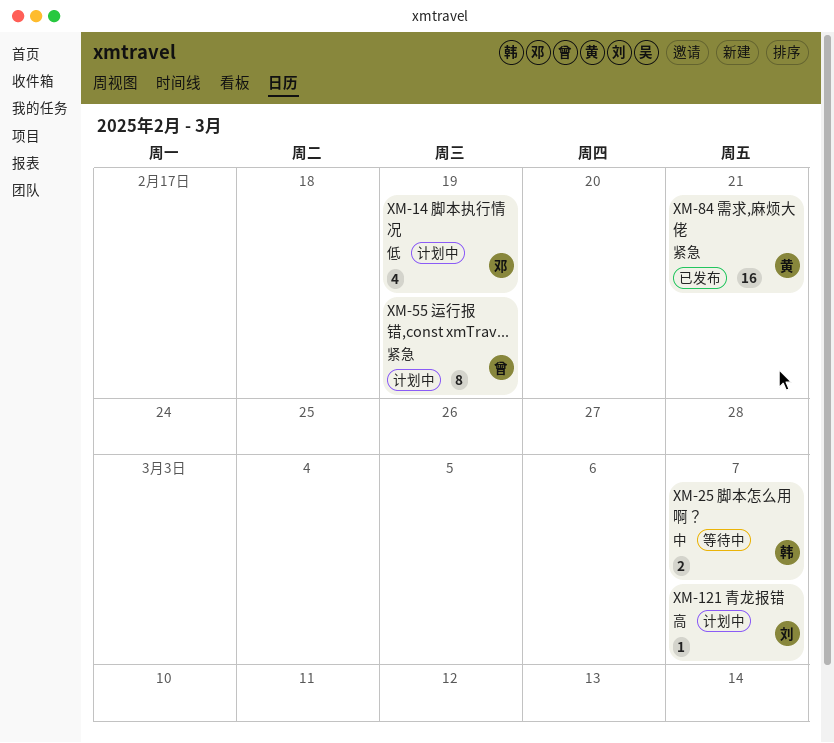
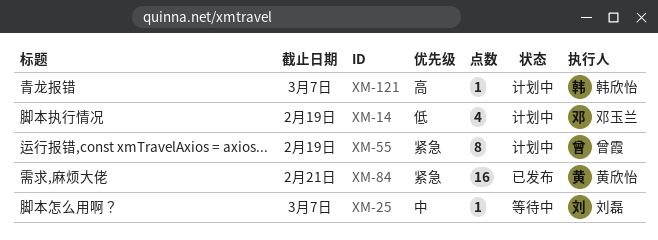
XM-25, owner: 韩欣怡 -> 刘磊
XM-25, estimate: 2 -> 1
XM-121, owner: 刘磊 -> 韩欣怡

